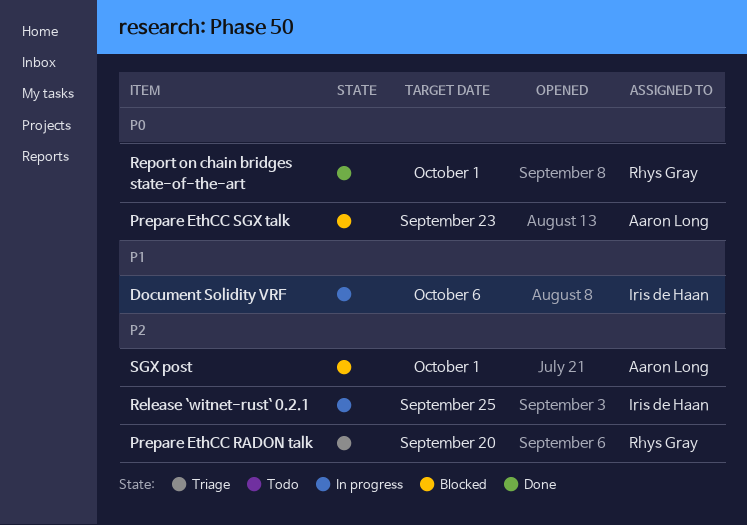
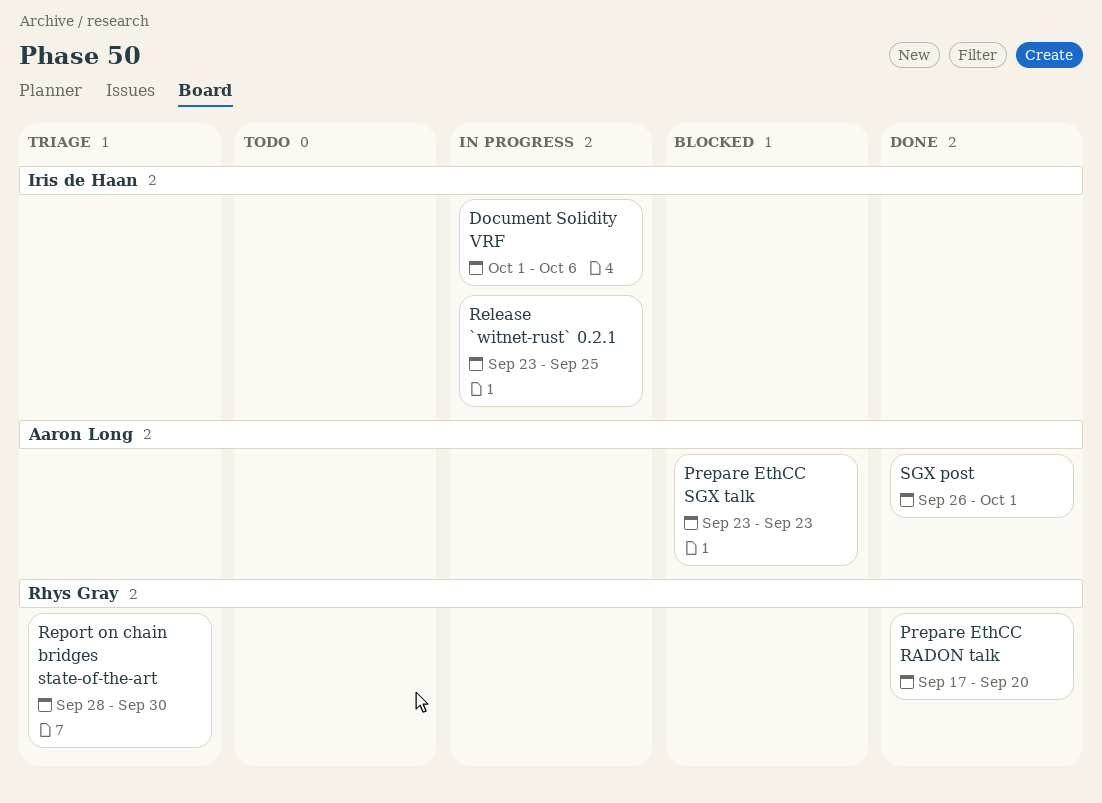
Prepare EthCC RADON talk, status: Triage -> Done
Report on chain bridges state-of-the-art, status: Done -> Triage
Report on chain bridges state-of-the-art, due: Oct 1 -> Sep 30
SGX post, status: Blocked -> Done

